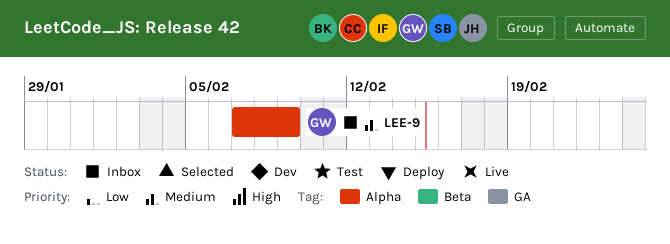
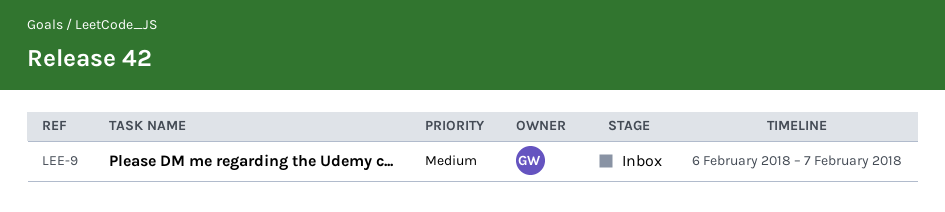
LEE-9, start: Feb 7 -> Feb 6
LEE-9, due: Feb 9 -> Feb 7

